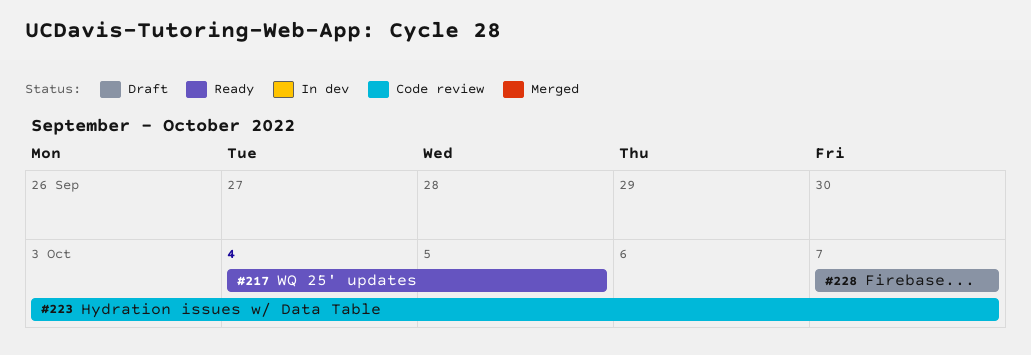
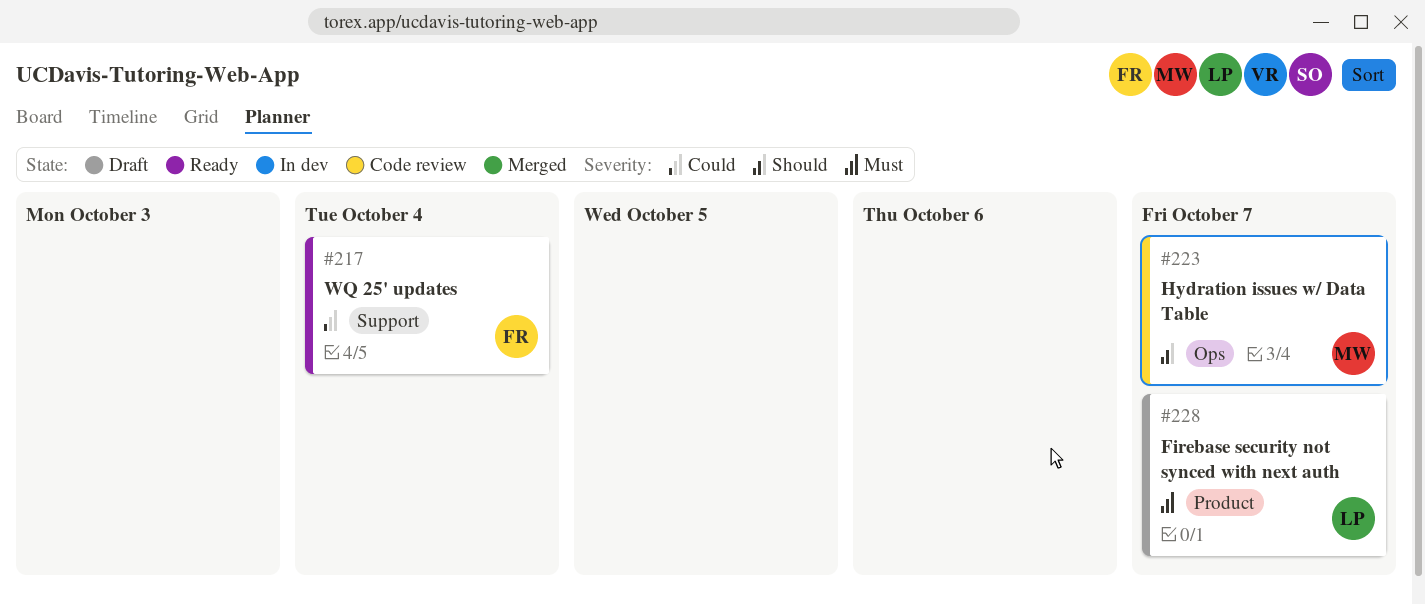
#217, due: Oct 5 -> Oct 4

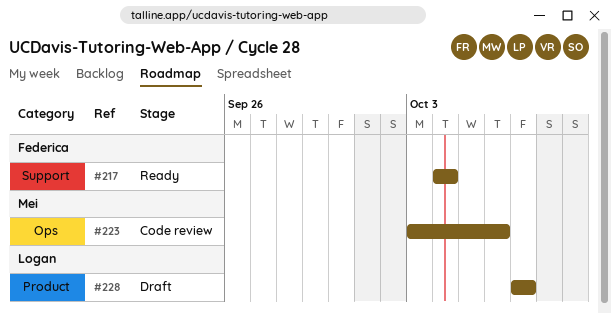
#223, due: Oct 7 -> Oct 6

